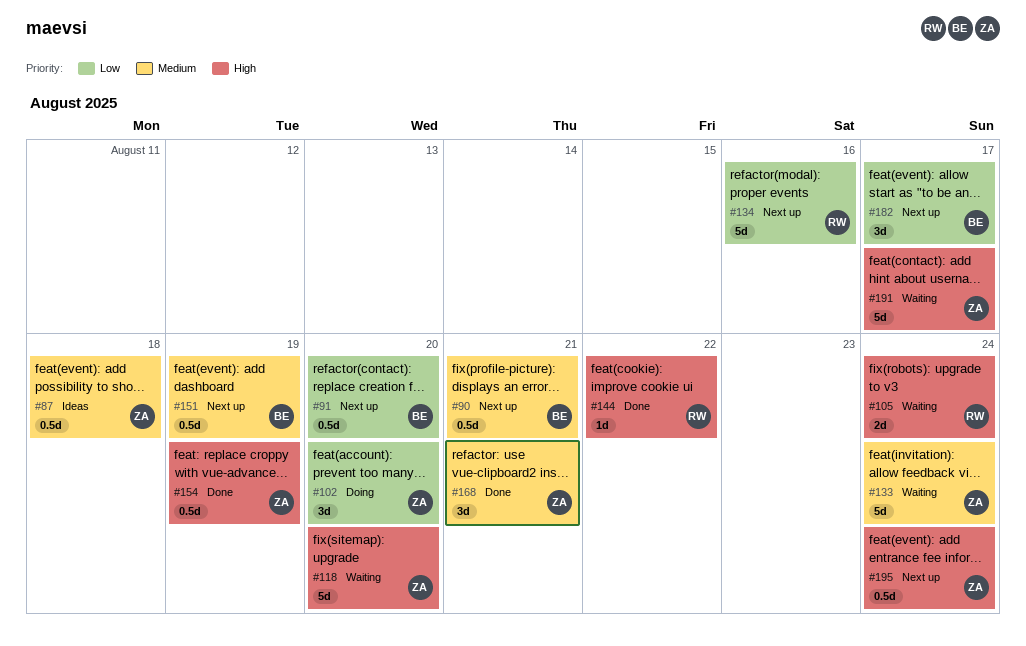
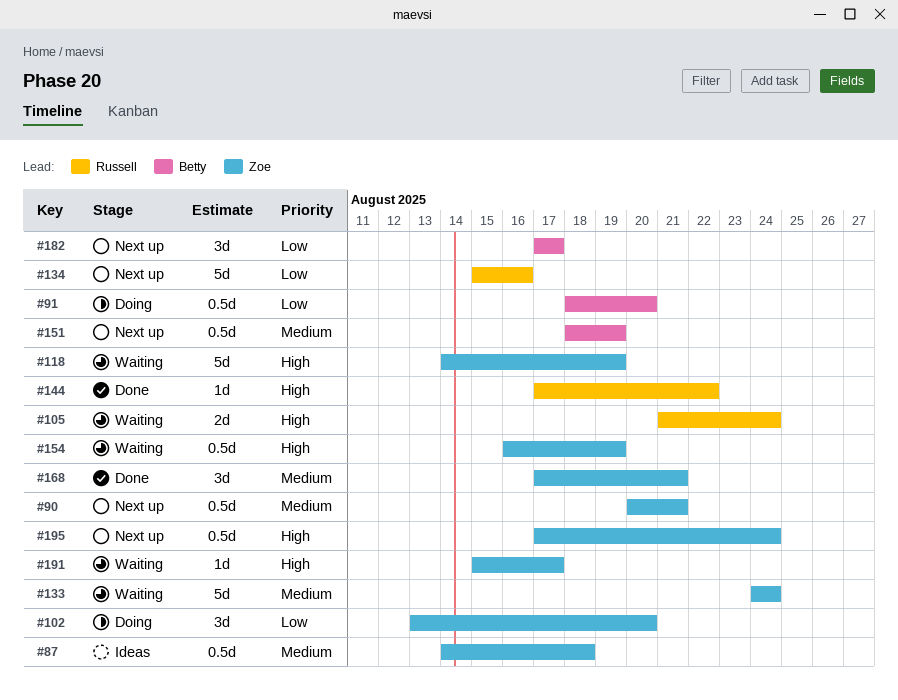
#90, owner: Betty -> Zoe
#91, status: Next up -> Doing
#118, due: Aug 20 -> Aug 19
#154, status: Done -> Waiting
#191, estimate: 5d -> 1d

